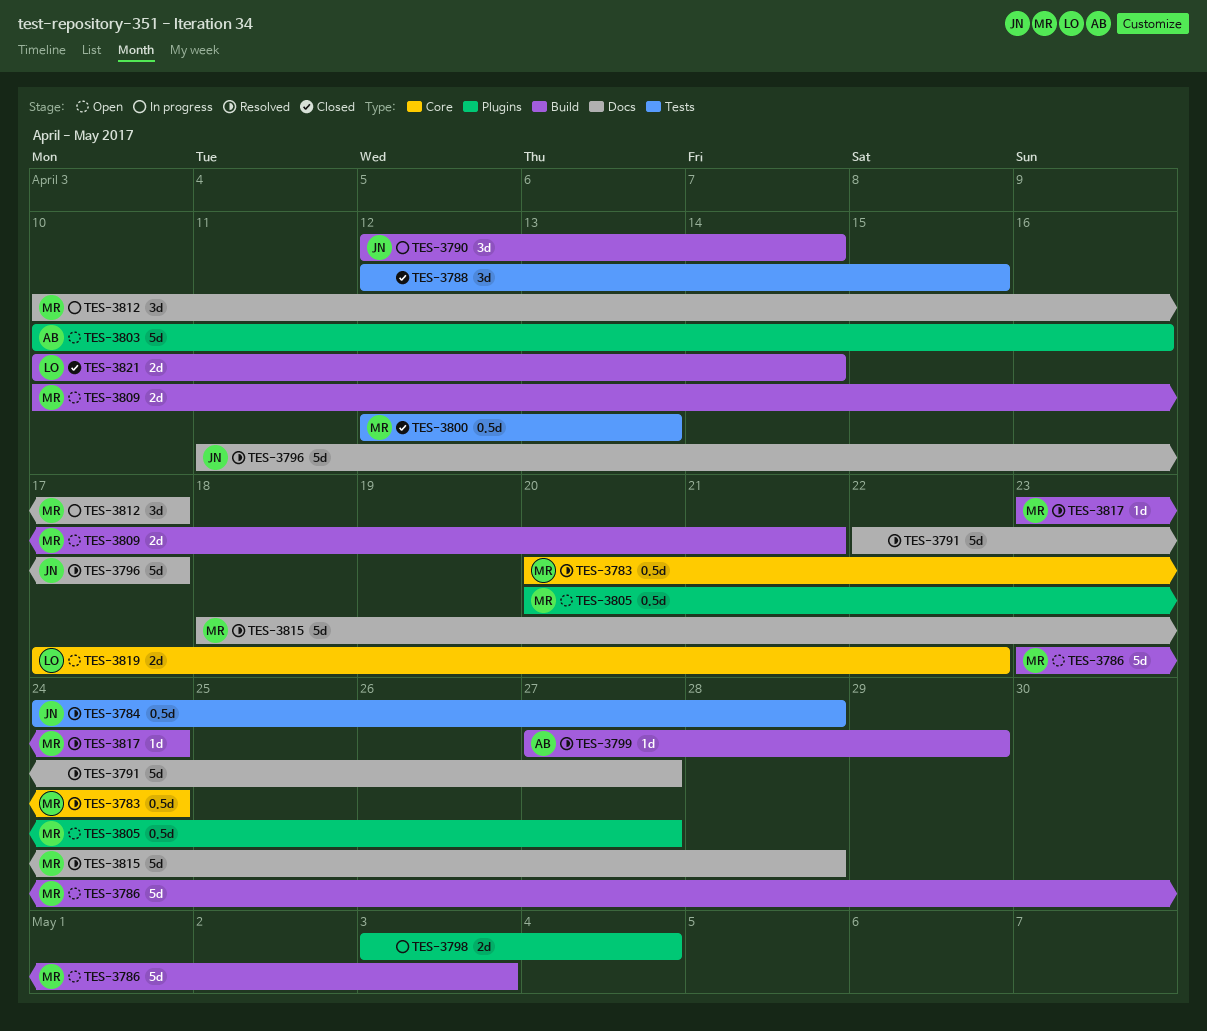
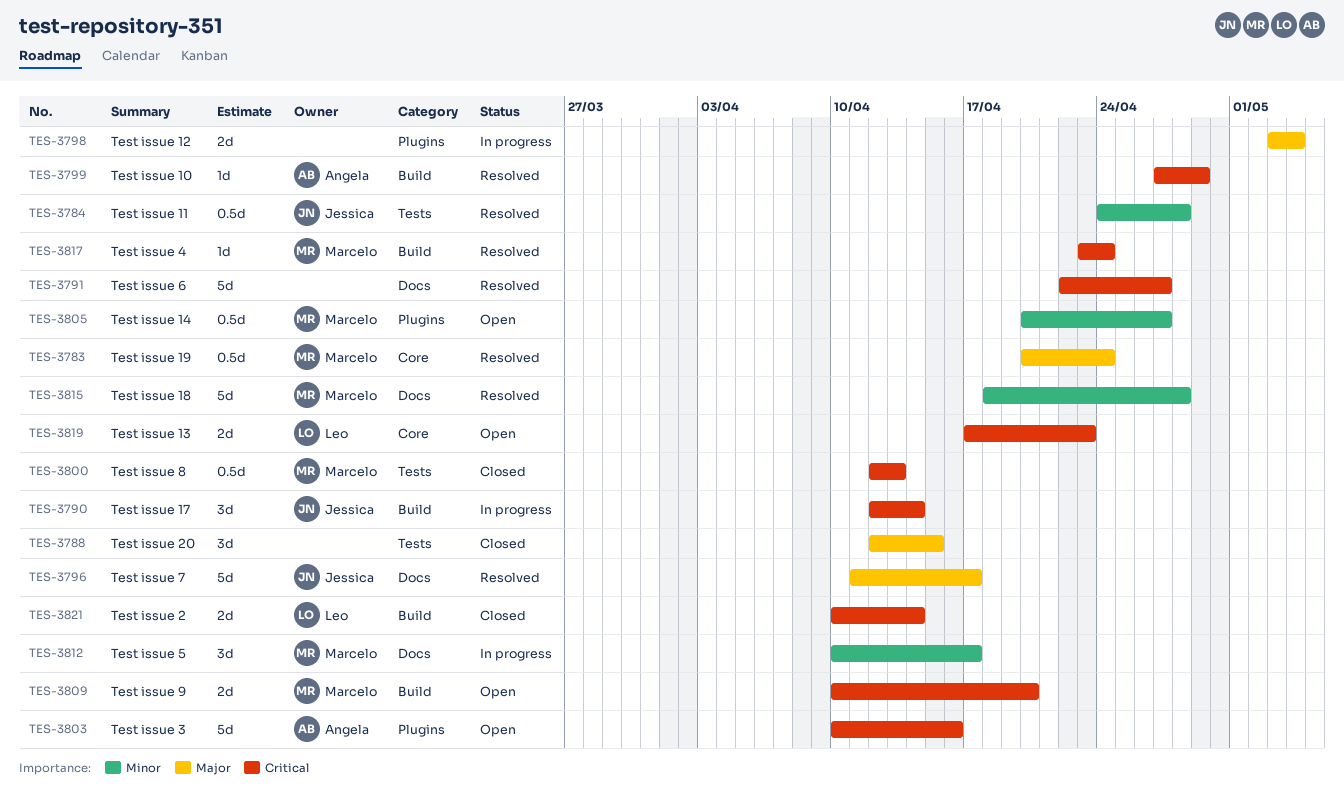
TES-3786: present -> none
TES-3809, due: Apr 21 -> Apr 20
TES-3819, due: Apr 22 -> Apr 23

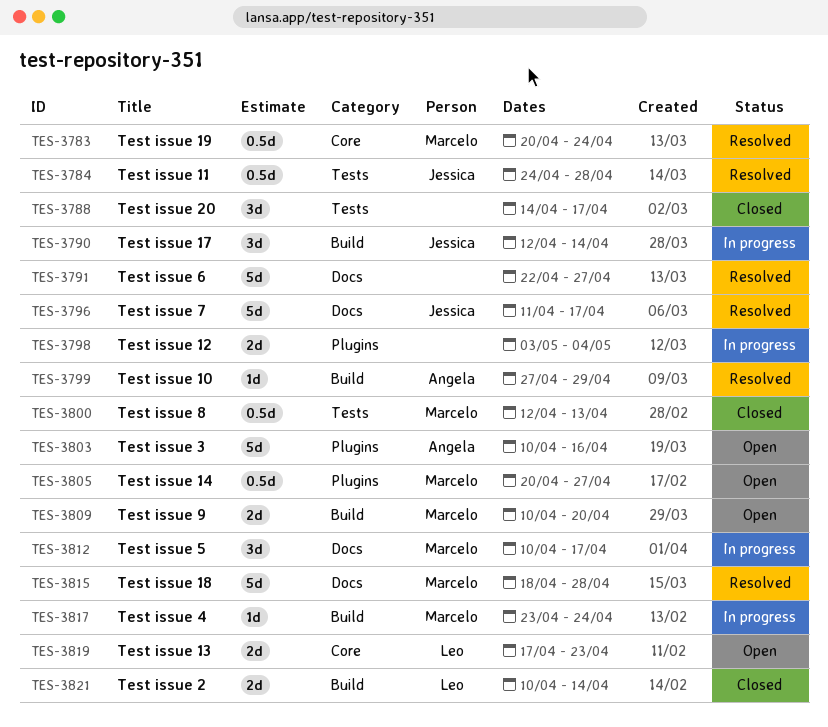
TES-3788, start: Apr 12 -> Apr 14
TES-3788, due: Apr 15 -> Apr 17
TES-3817, status: Resolved -> In progress

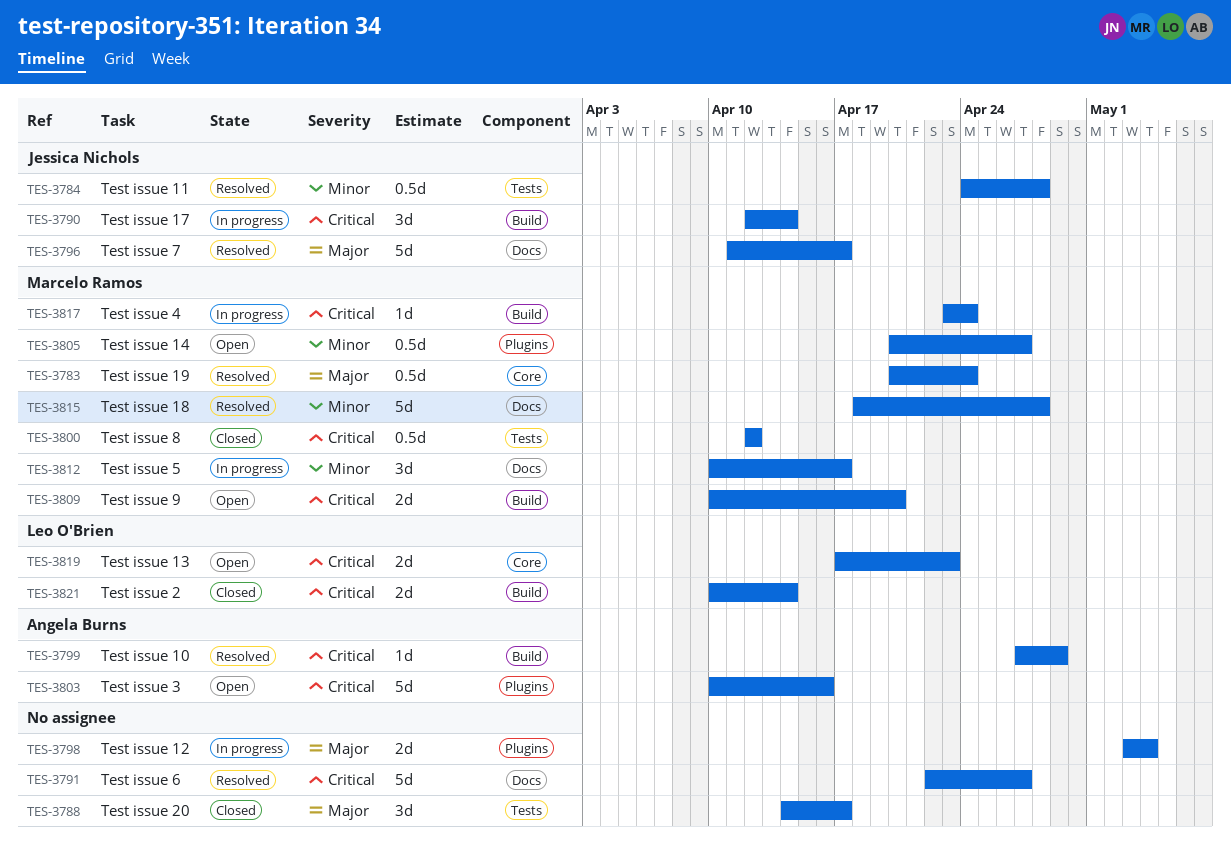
TES-3800, due: Apr 13 -> Apr 12

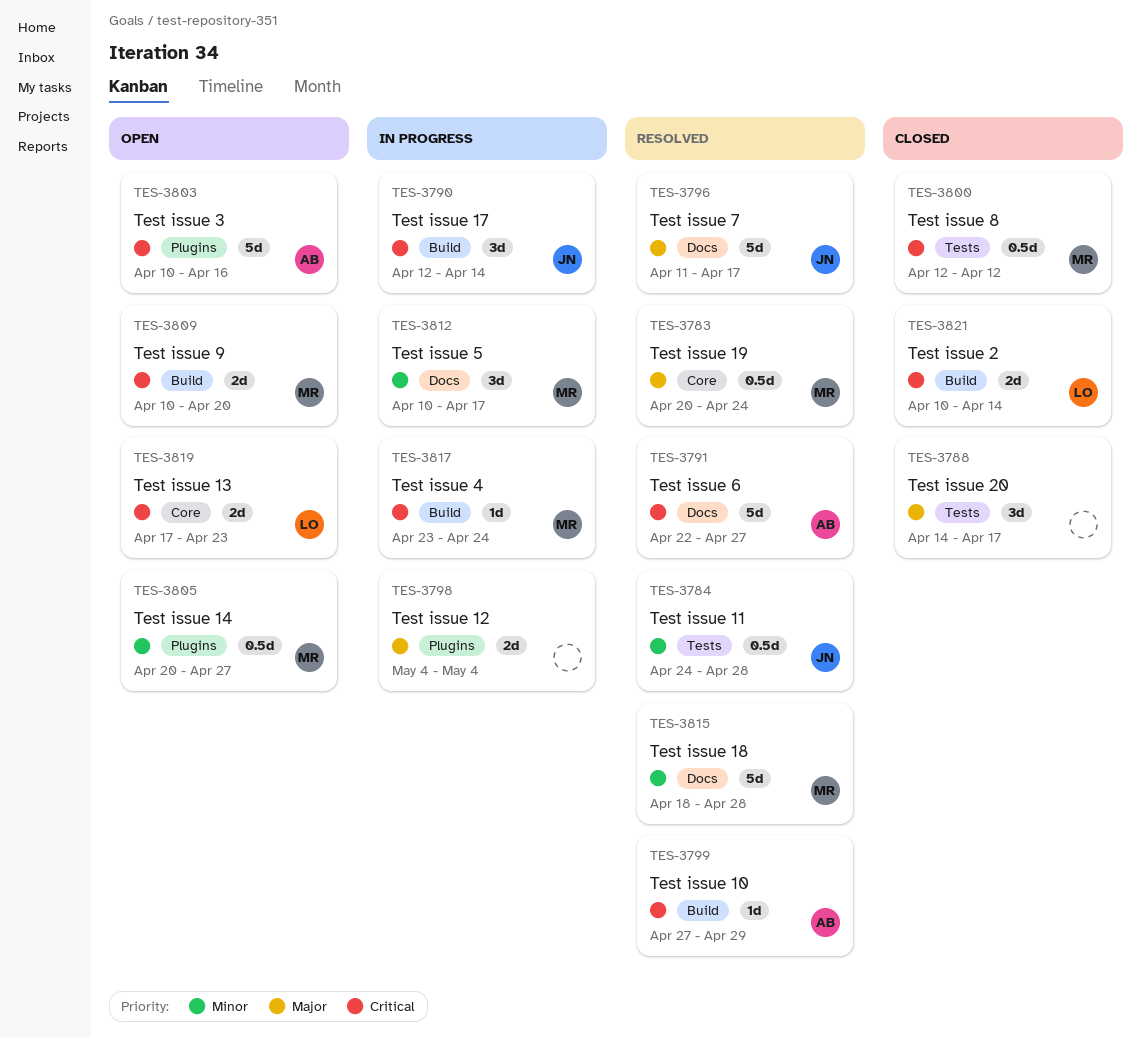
TES-3791, owner: none -> Angela Burns
TES-3798, start: May 3 -> May 4

